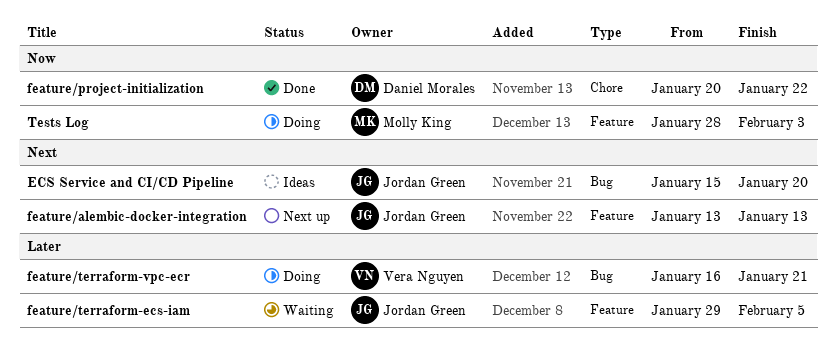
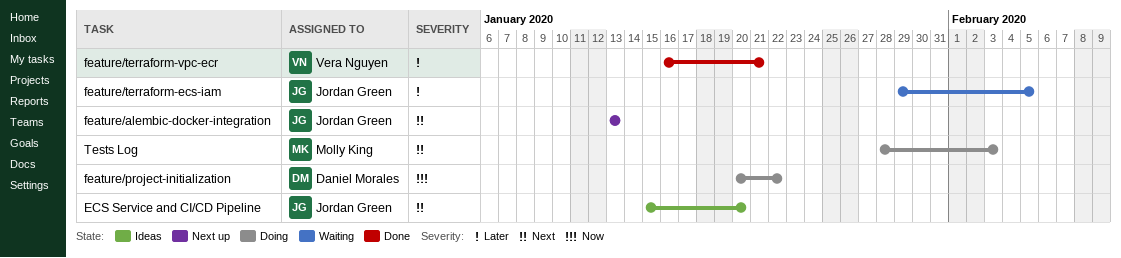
feature/project-initialization, status: Done -> Doing
feature/terraform-vpc-ecr, status: Doing -> Done
Tests Log, priority: Now -> Next

